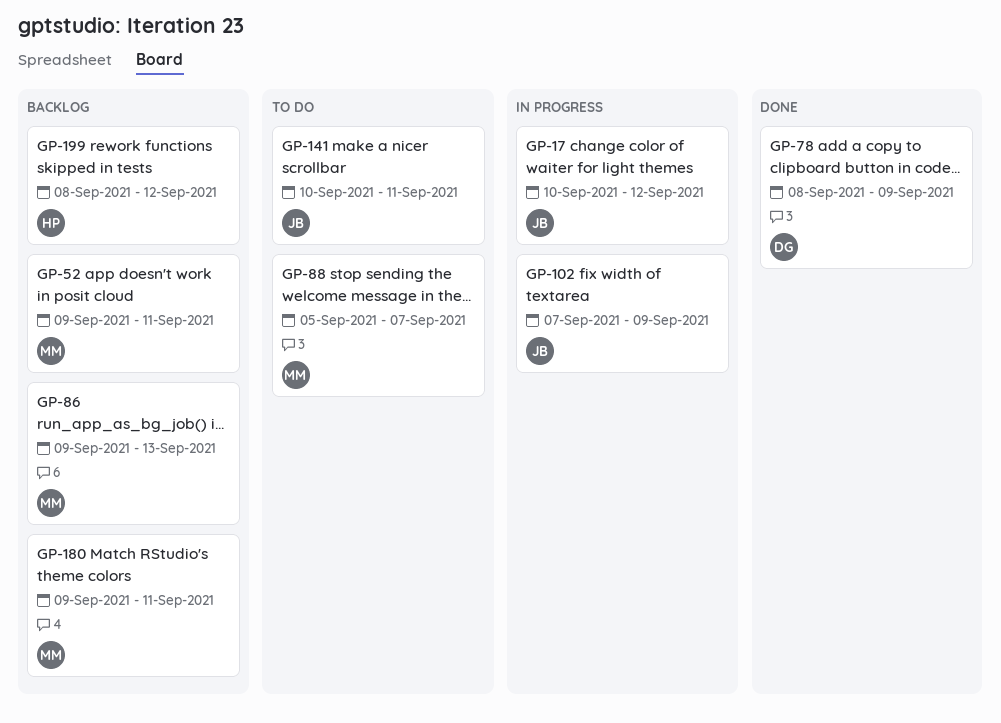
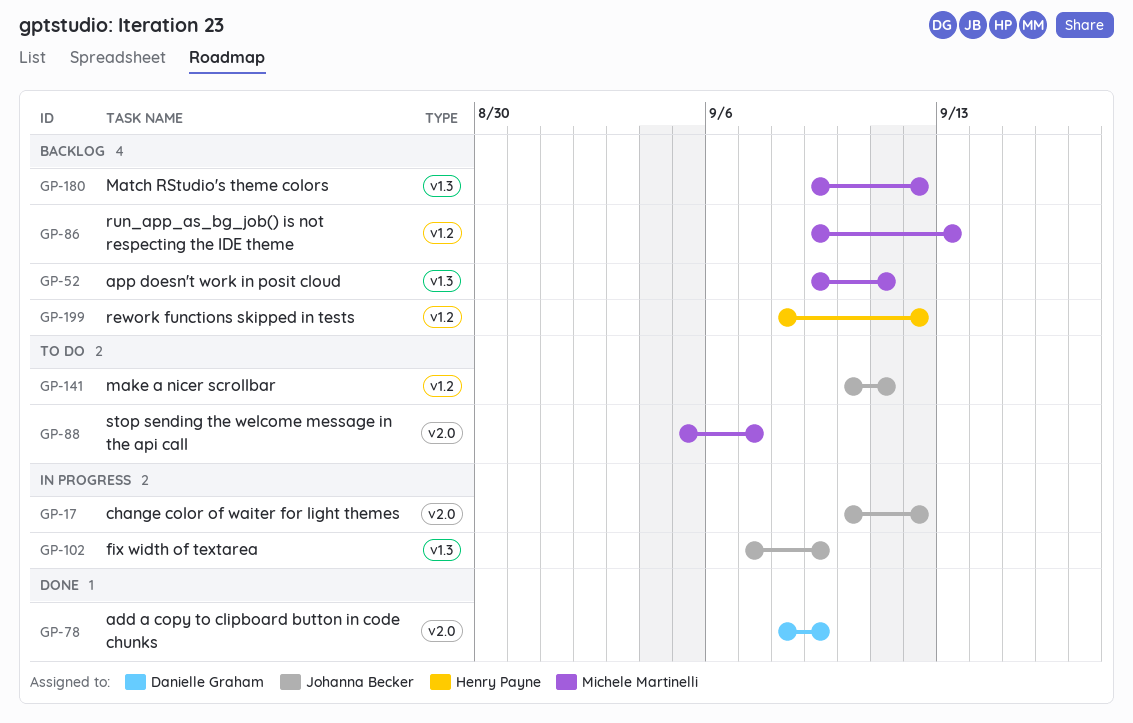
GP-180, due: Sep 11 -> Sep 12

